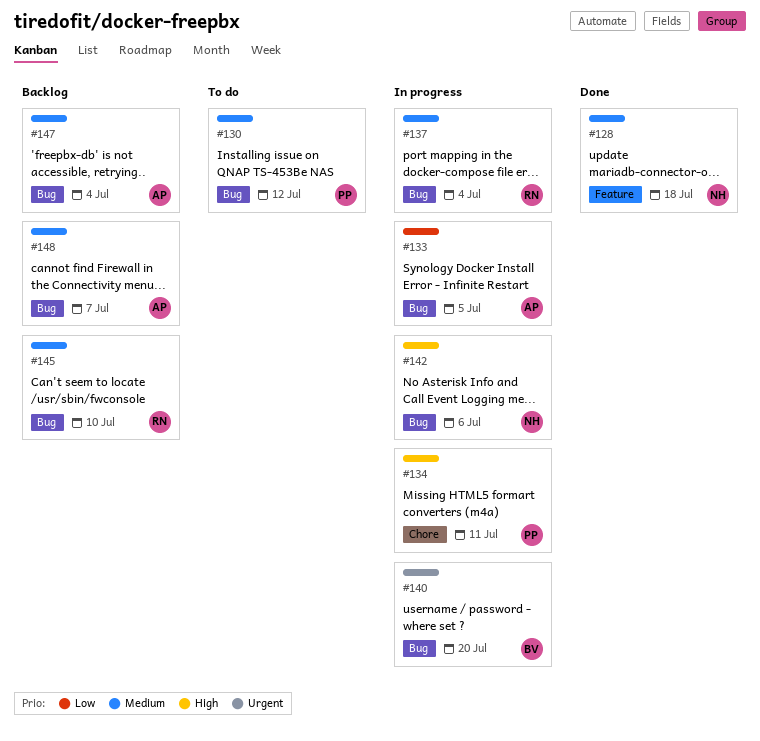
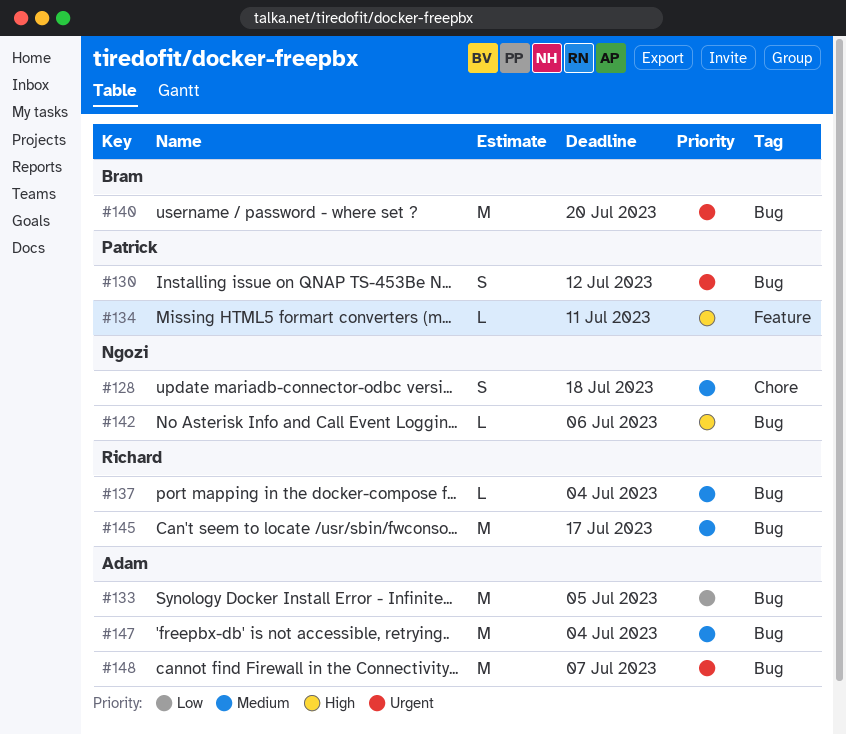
#128, label: Feature -> Chore
#130, priority: Medium -> Urgent
#134, label: Chore -> Feature
#145, due: Jul 10 -> Jul 17
#148, priority: Medium -> Urgent

